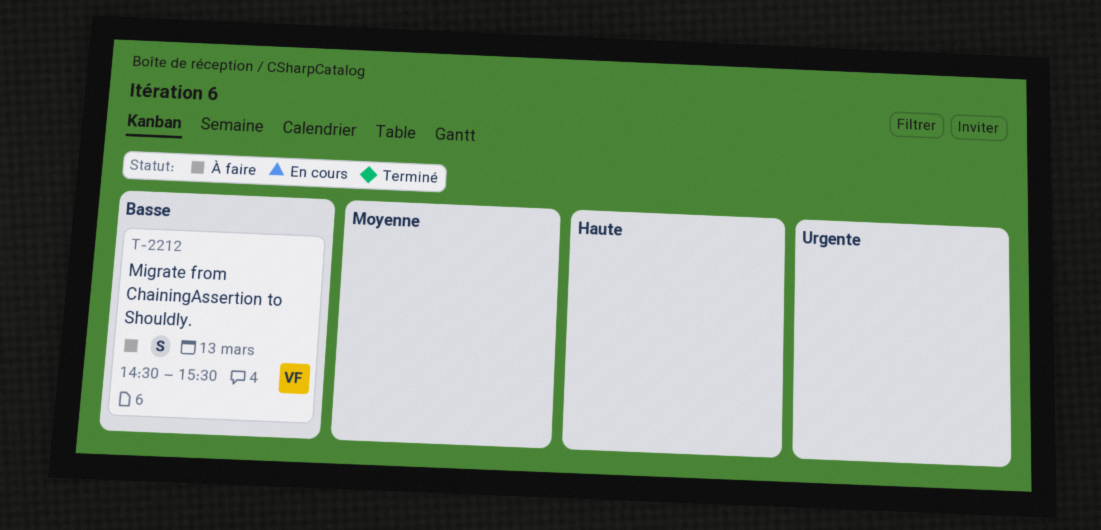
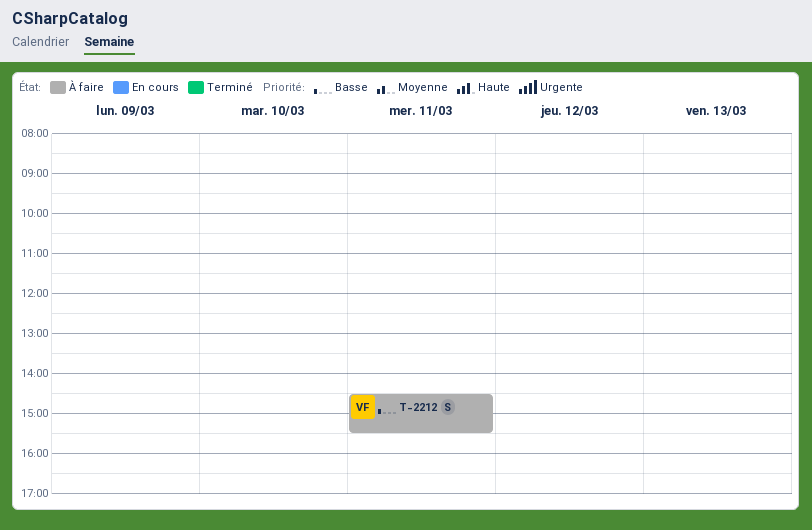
T-2212, day: Mar 13 -> Mar 11

